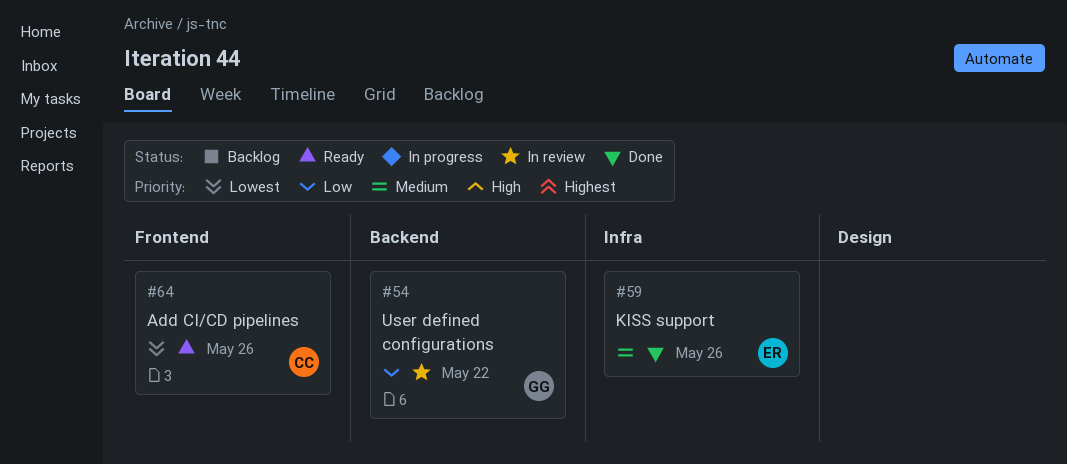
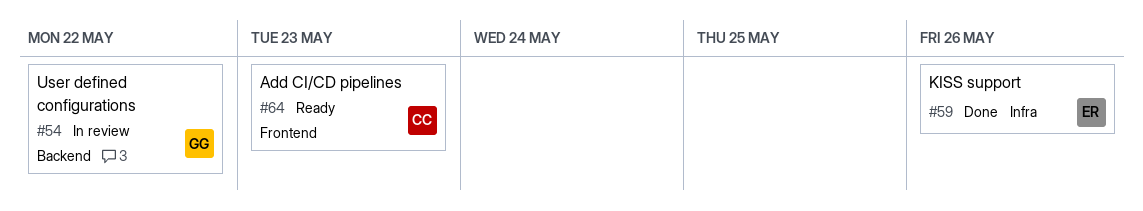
#64, due: May 26 -> May 23

